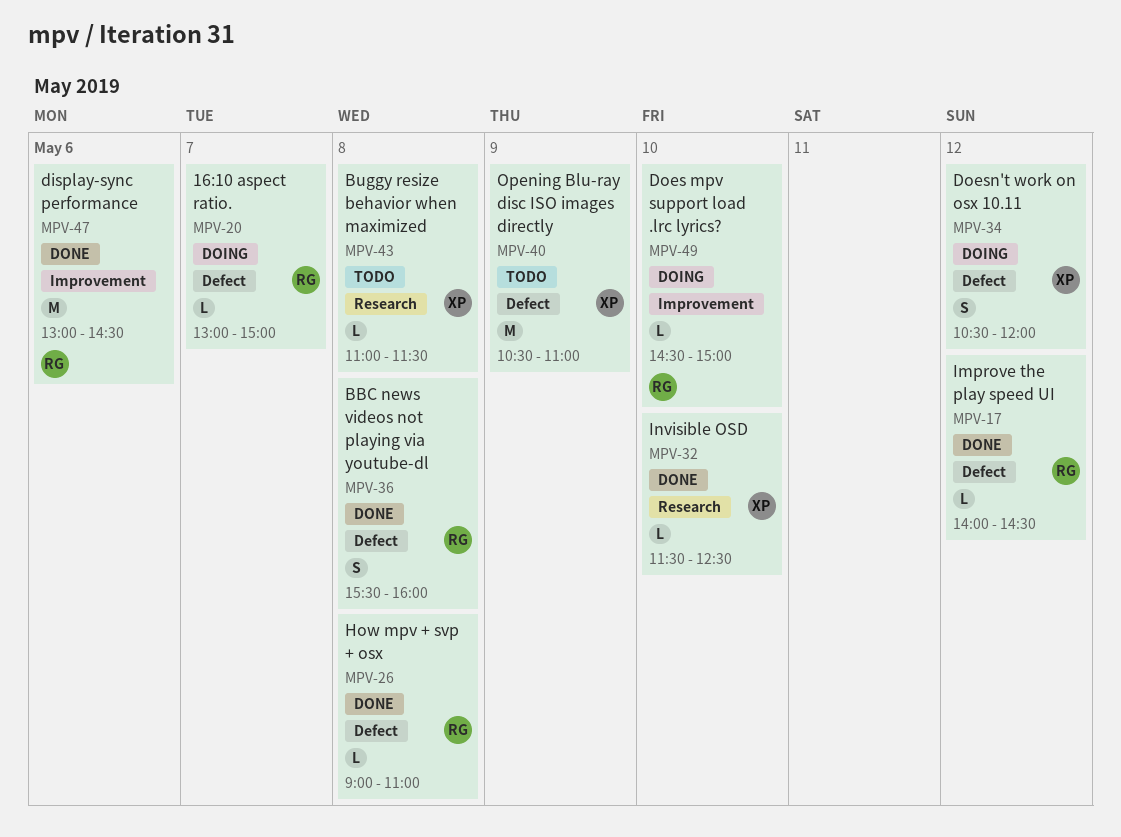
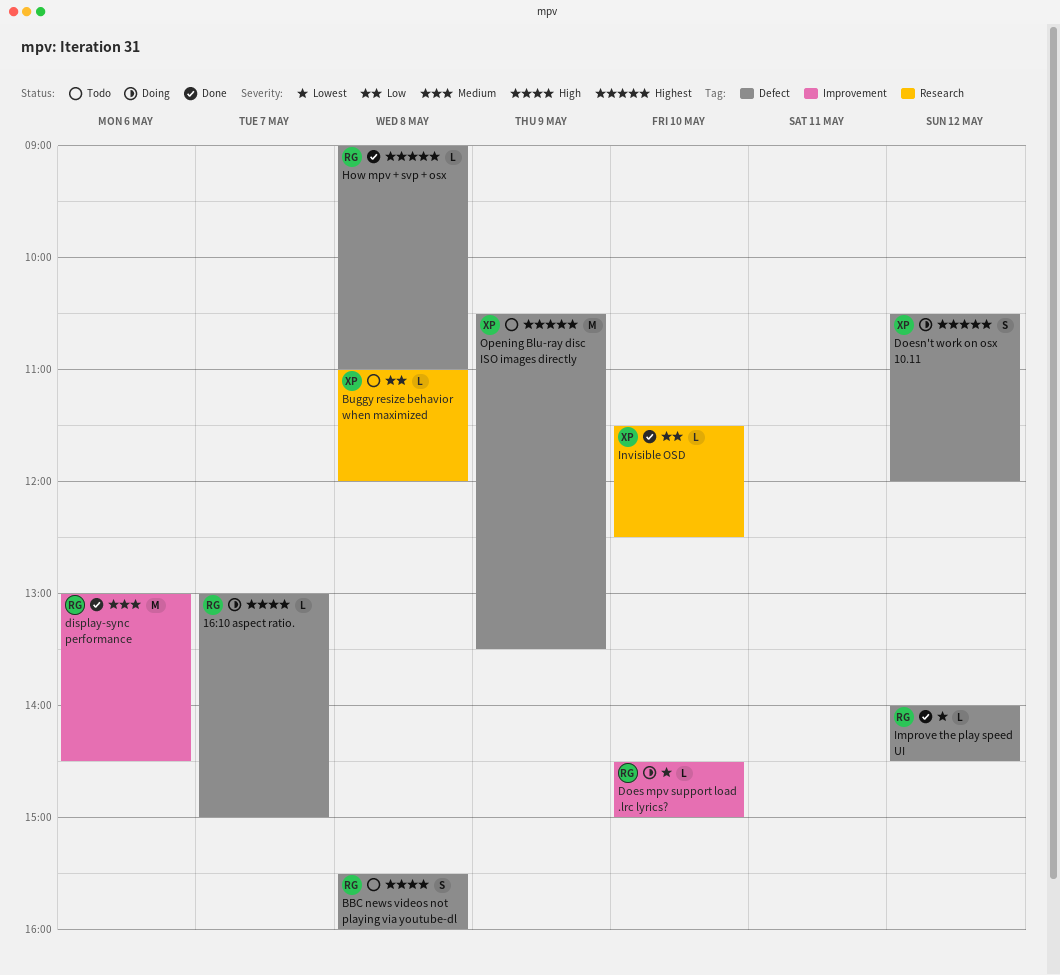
BBC news videos not playing via youtube-dl, status: Done -> Todo
Buggy resize behavior when maximized, ends: 11:30 -> 12:00
Opening Blu-ray disc ISO images directly, ends: 11:00 -> 13:30

